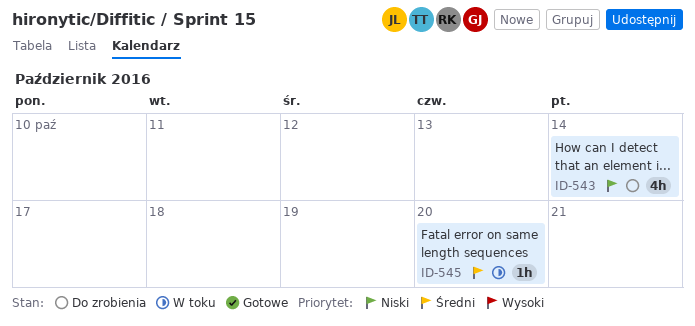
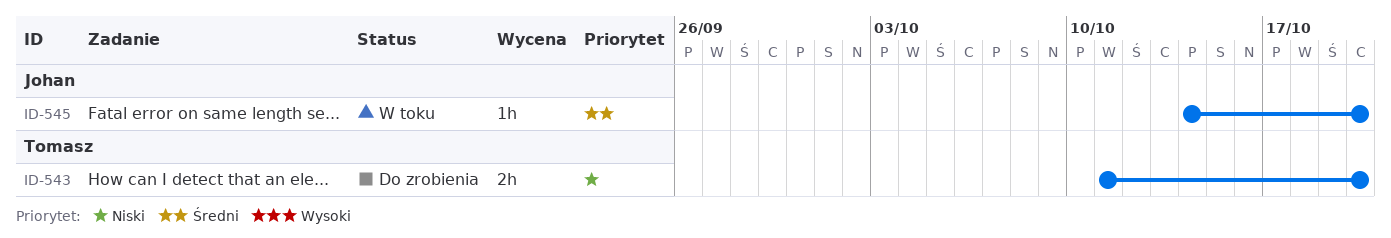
ID-543, estimate: 4h -> 2h
ID-543, due: Oct 14 -> Oct 20

